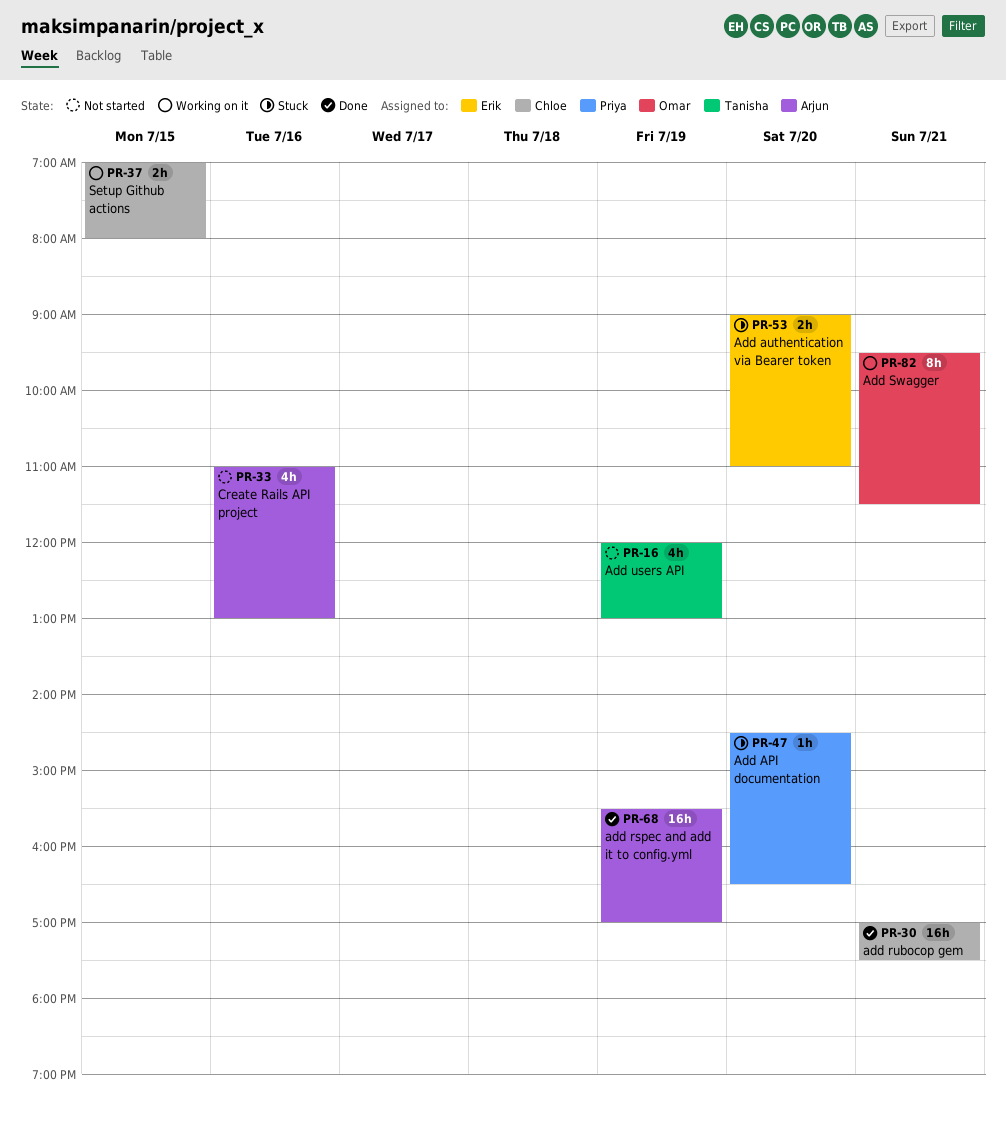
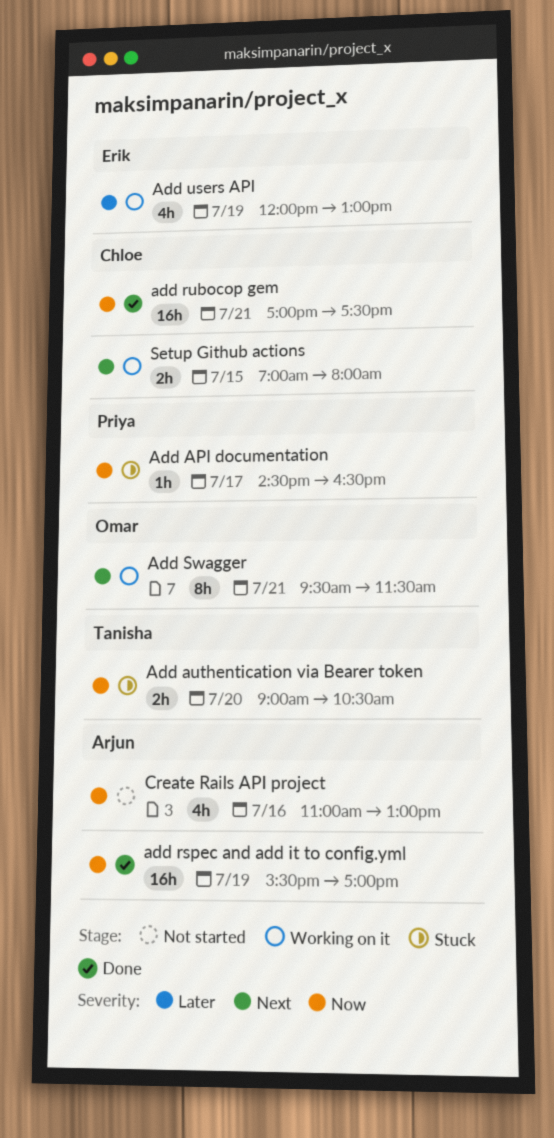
Add API documentation, day: Jul 20 -> Jul 17
Add authentication via Bearer token, owner: Erik -> Tanisha
Add authentication via Bearer token, ends: 11:00 -> 10:30
Add users API, status: Not started -> Working on it
Add users API, owner: Tanisha -> Erik

